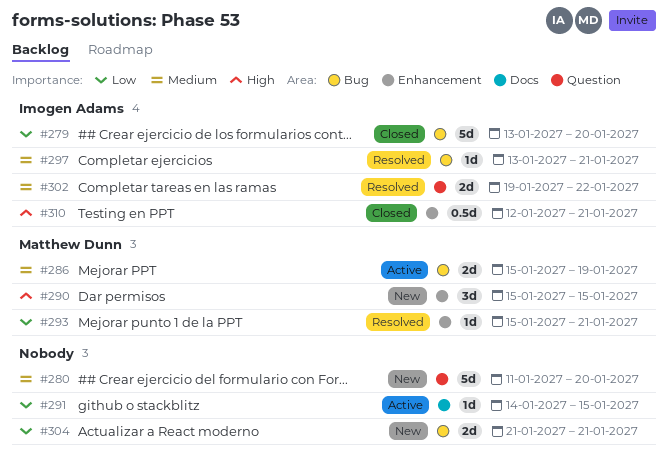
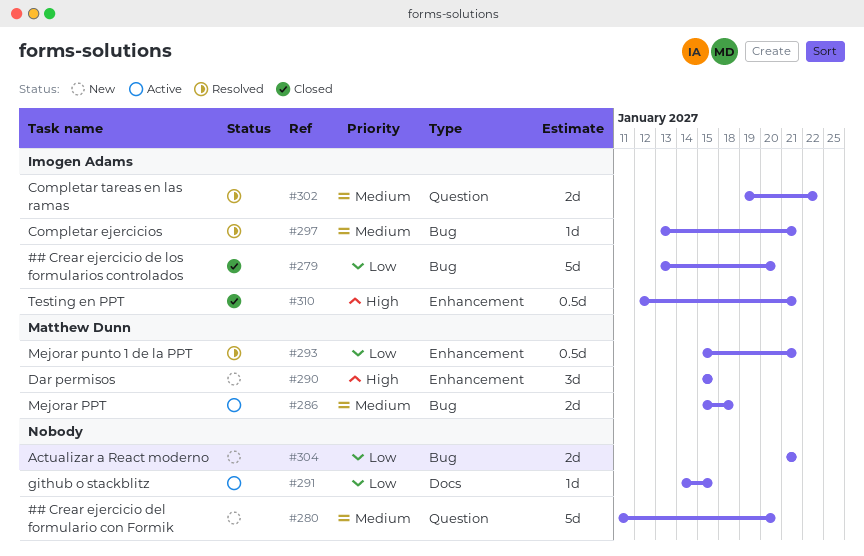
#286, due: Jan 19 -> Jan 18
#293, estimate: 1d -> 0.5d

